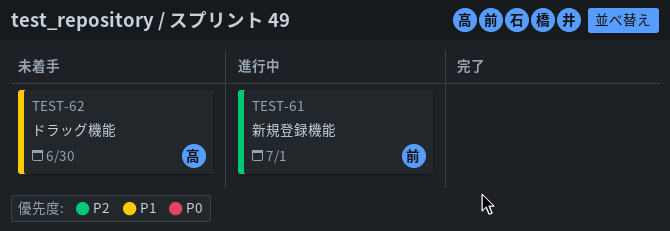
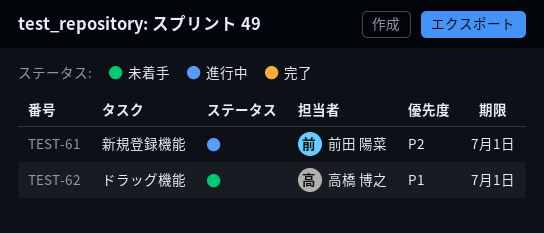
TEST-62, due: Jun 30 -> Jul 1

